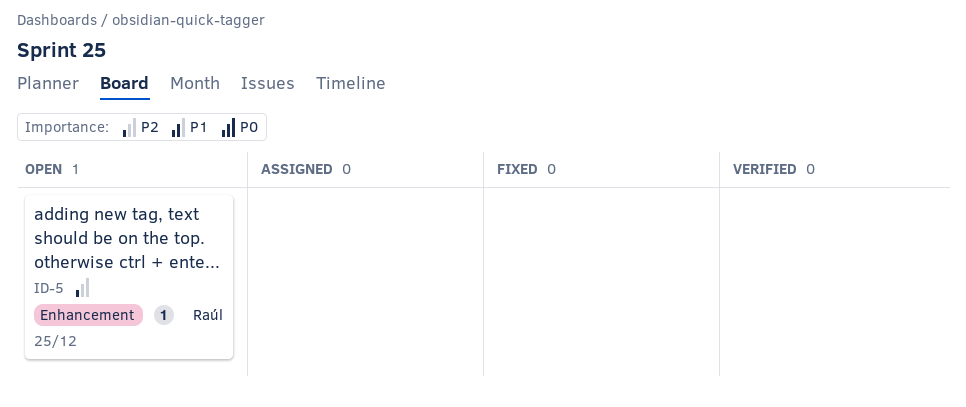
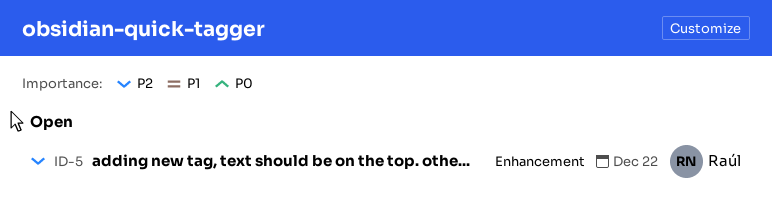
ID-5, due: Dec 25 -> Dec 22

